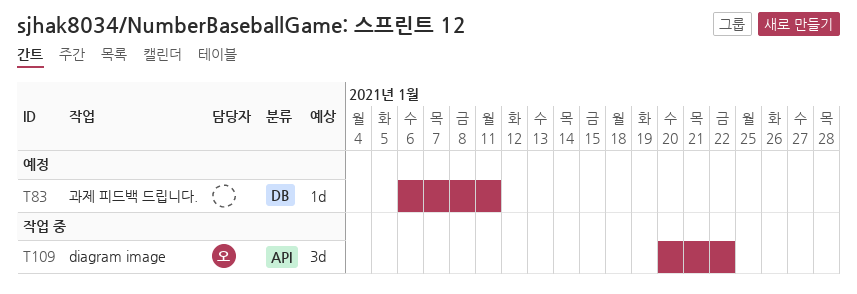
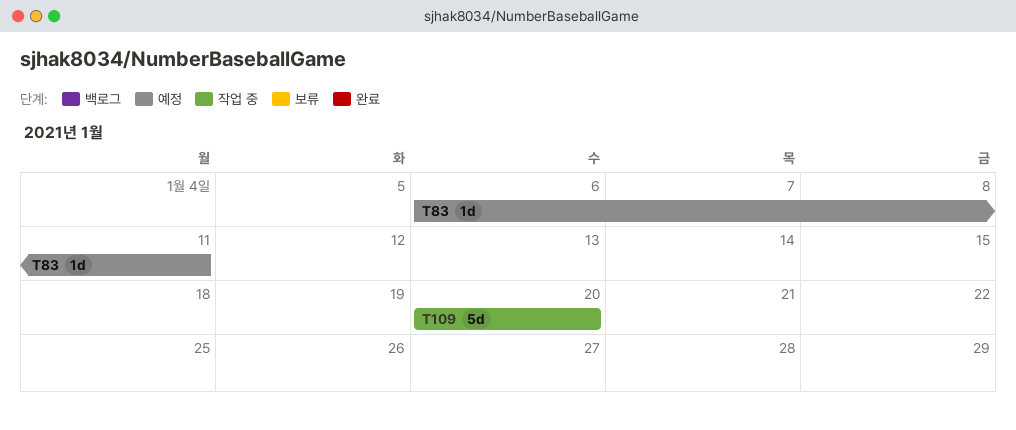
T109, estimate: 3d -> 5d
T109, due: Jan 22 -> Jan 20

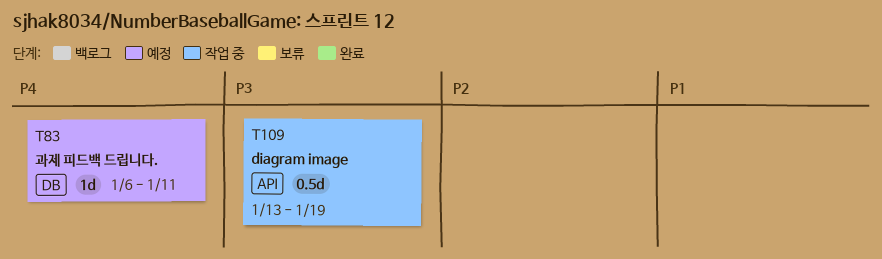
T109, estimate: 5d -> 0.5d
T109, start: Jan 20 -> Jan 13
T109, due: Jan 20 -> Jan 19

